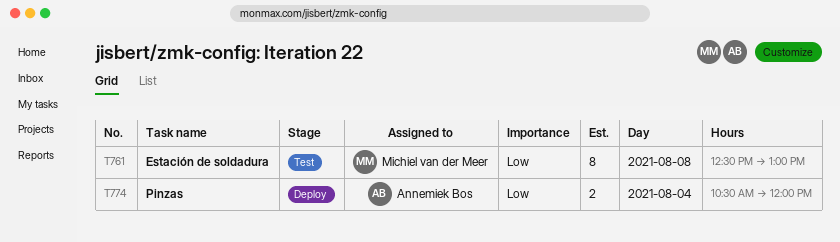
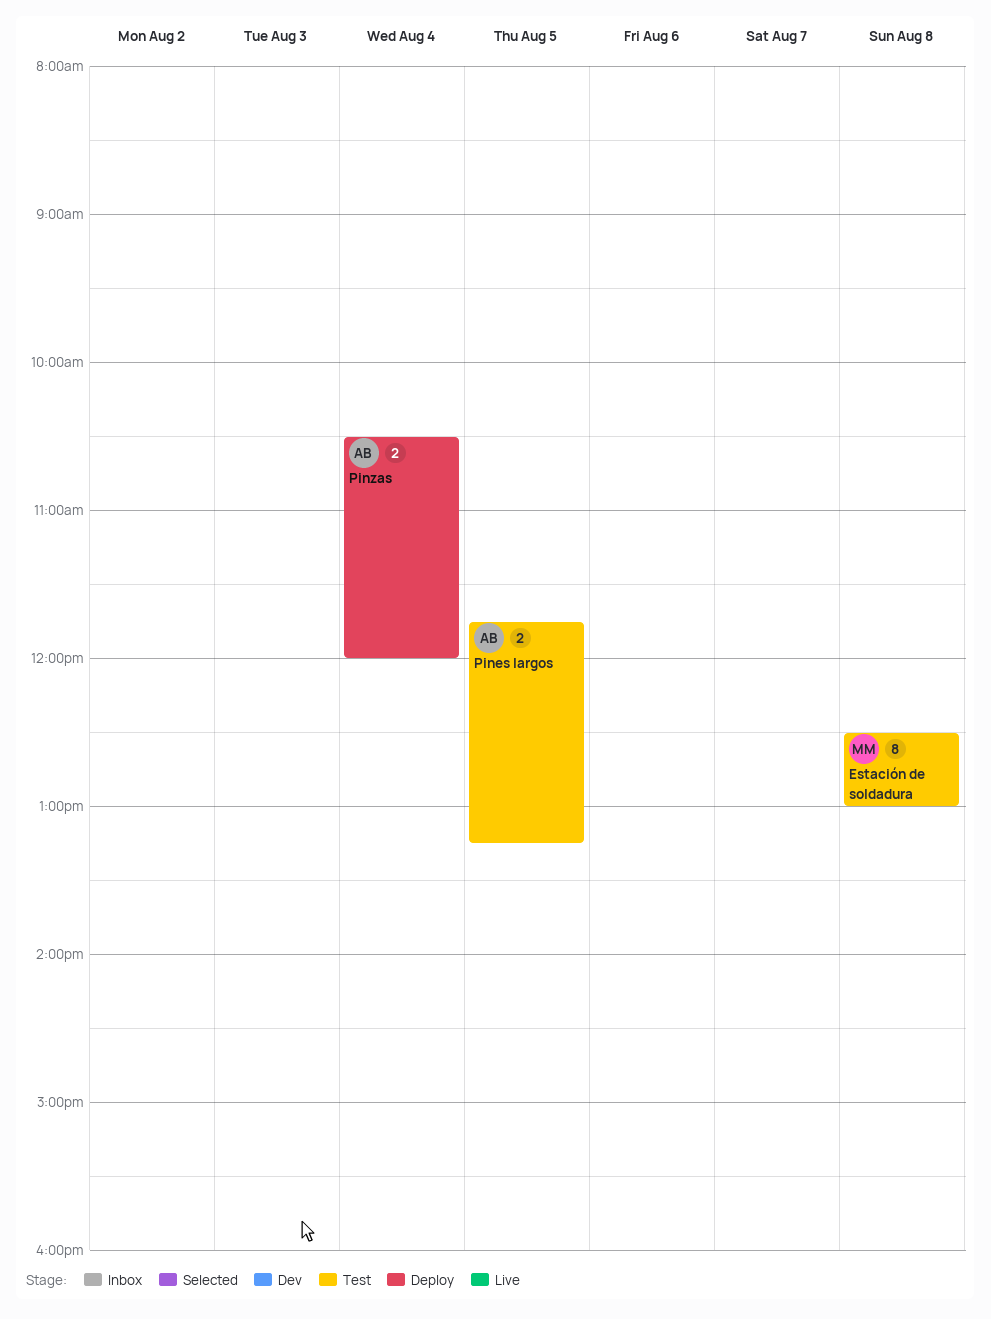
Pines largos: none -> present

